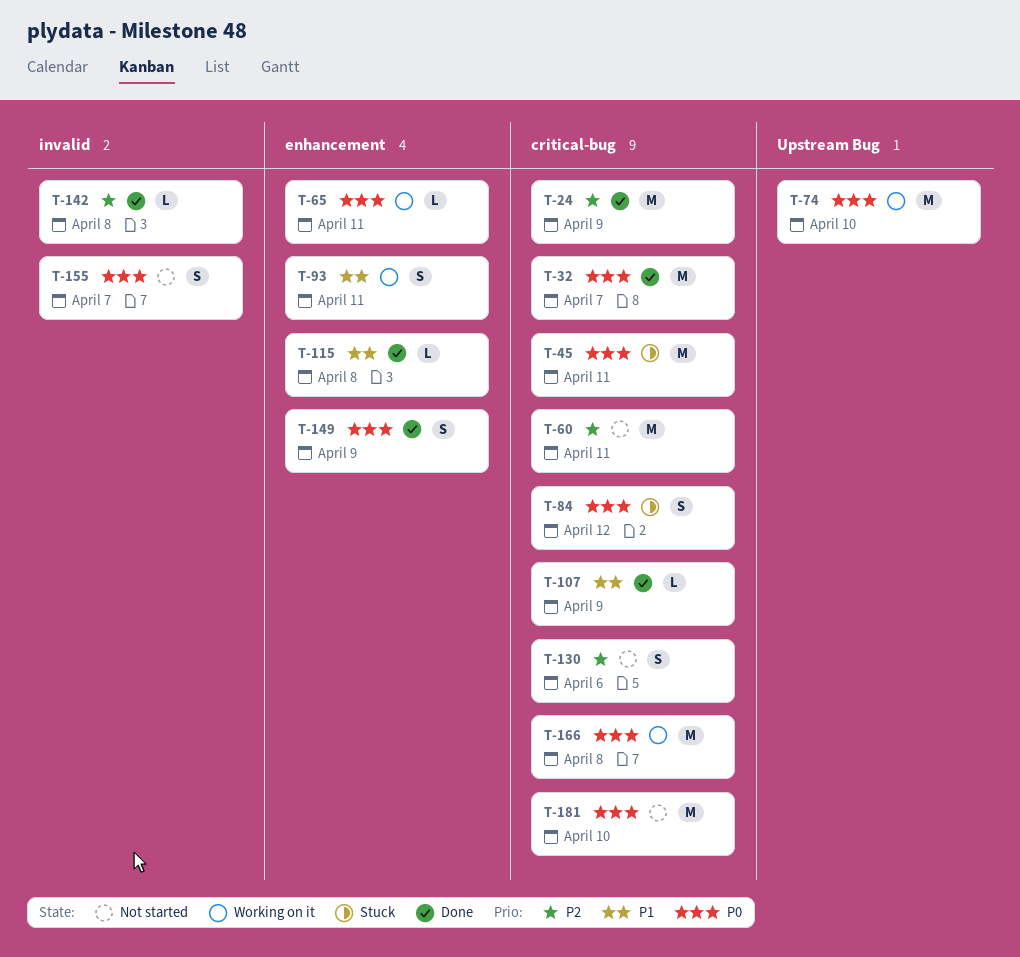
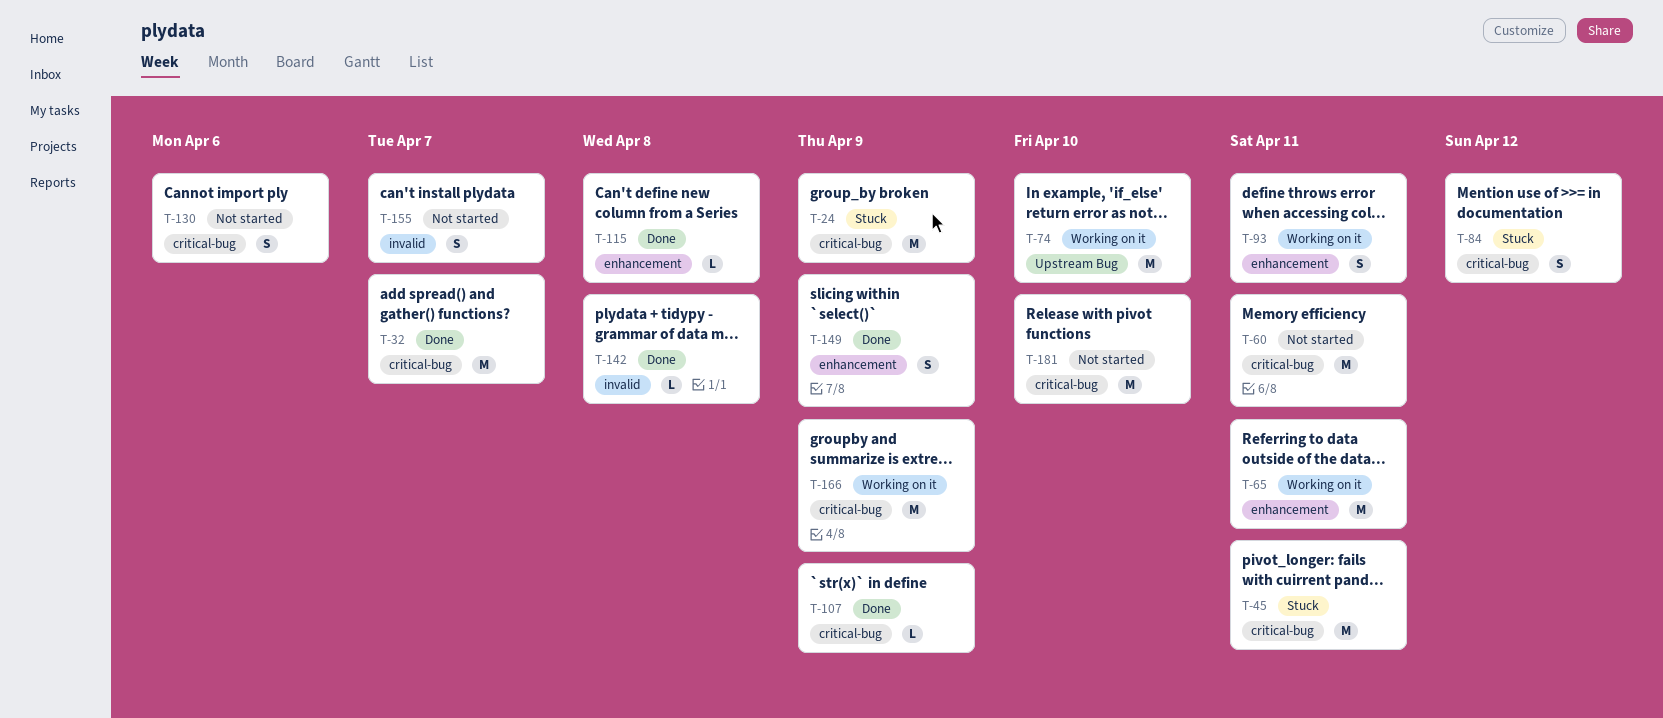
T-24, status: Done -> Stuck
T-65, estimate: L -> M
T-166, due: Apr 8 -> Apr 9

